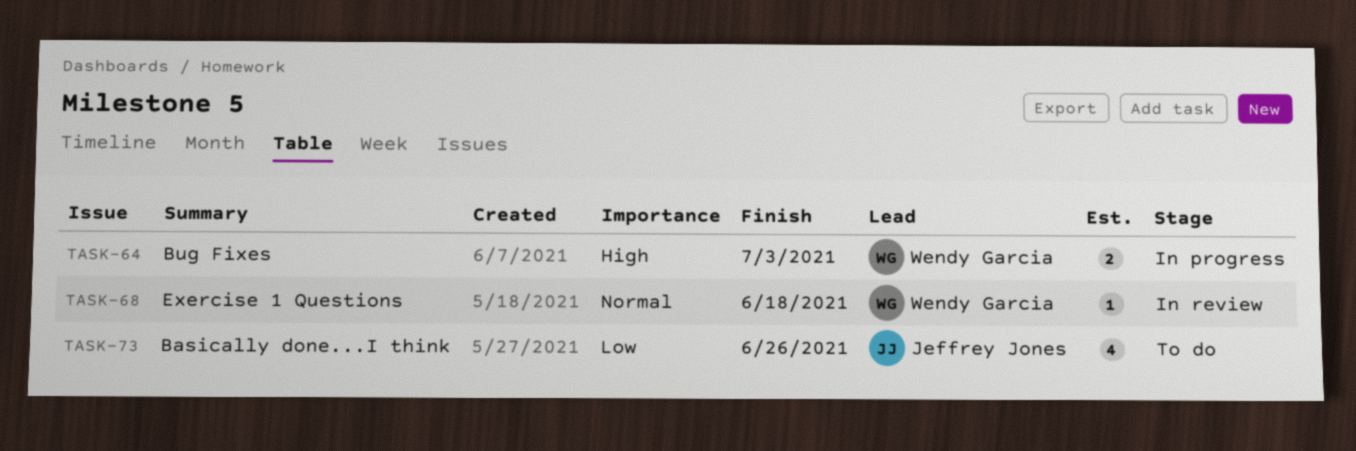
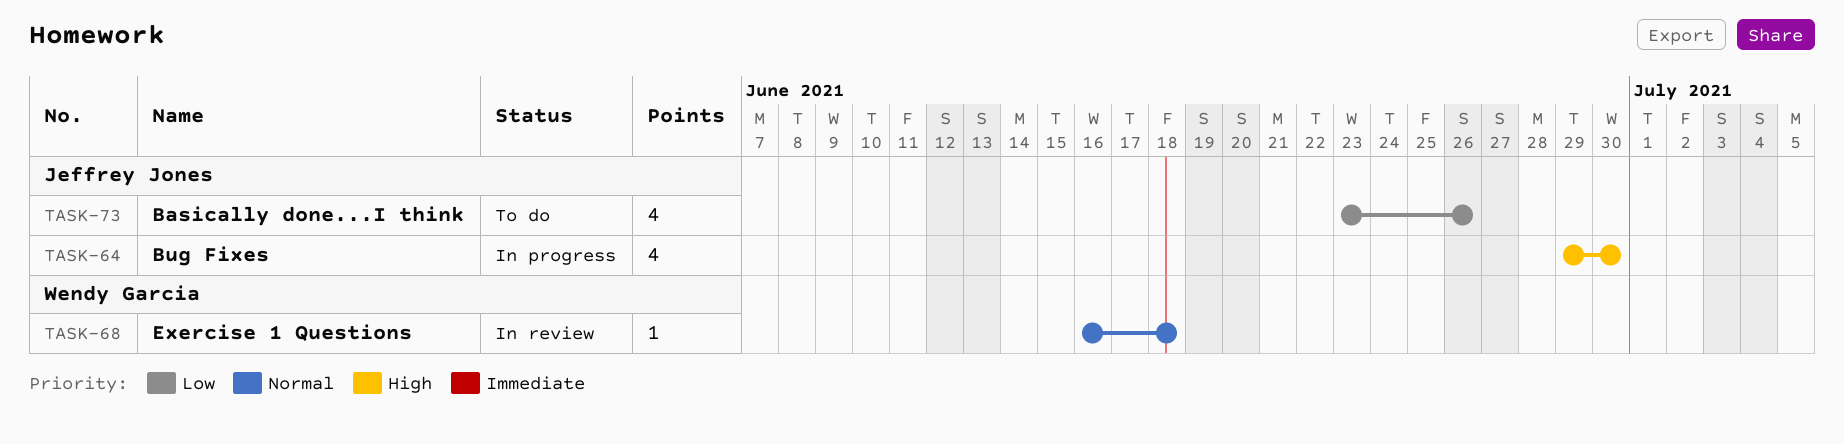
TASK-64, owner: Wendy Garcia -> Jeffrey Jones
TASK-64, estimate: 2 -> 4
TASK-64, due: Jul 3 -> Jun 30

